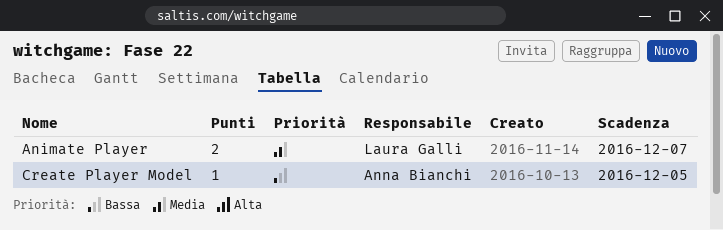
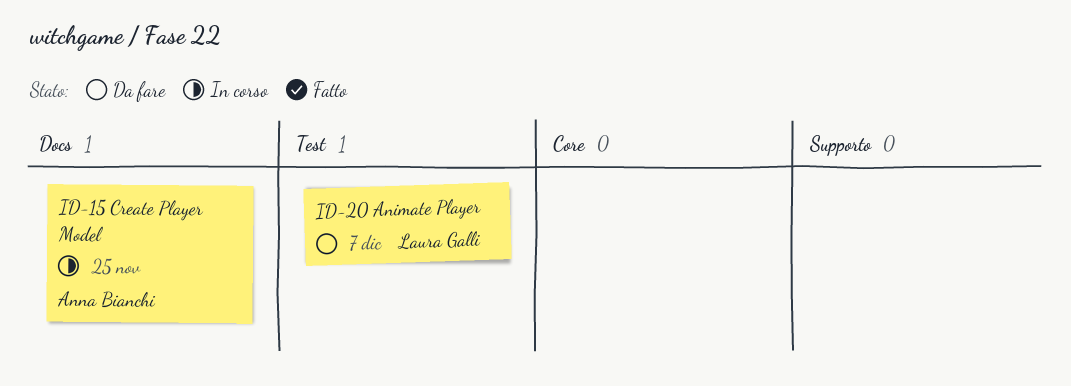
Create Player Model, due: Dec 5 -> Nov 25

